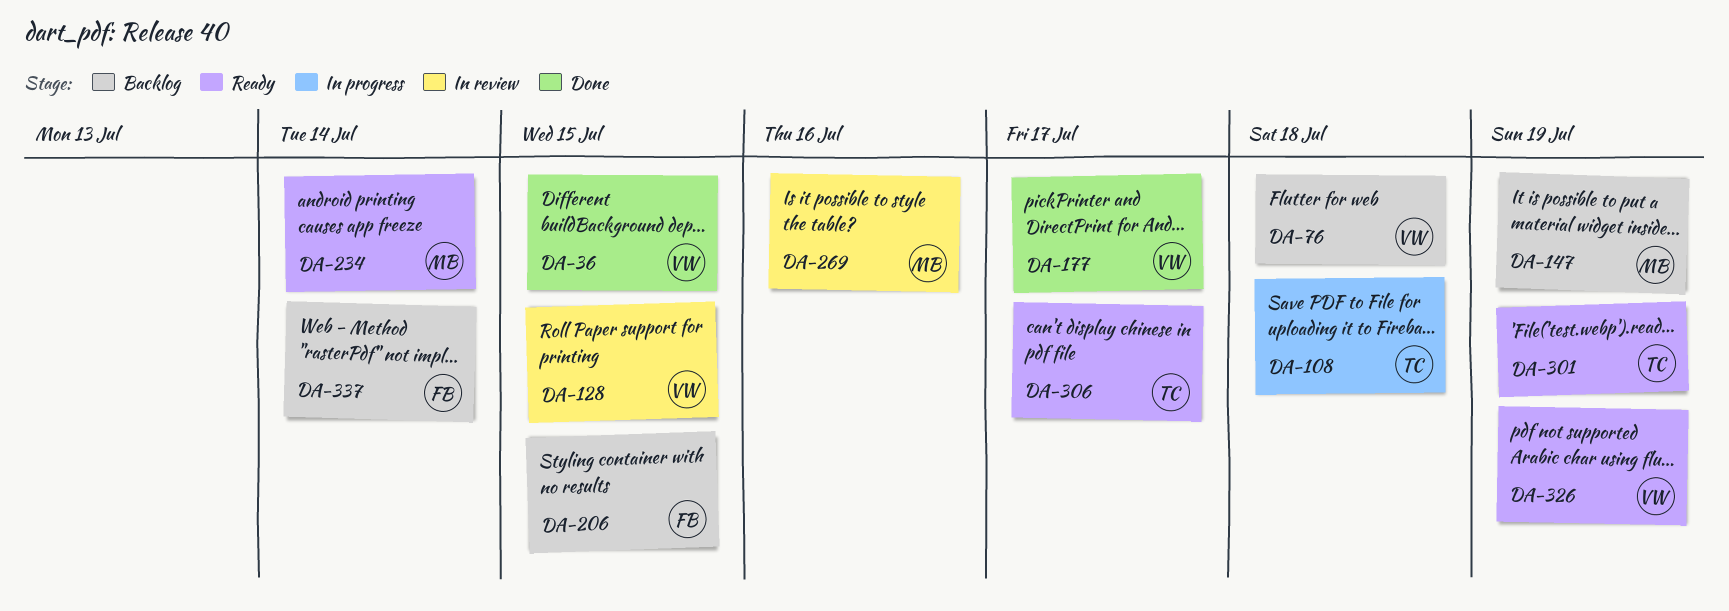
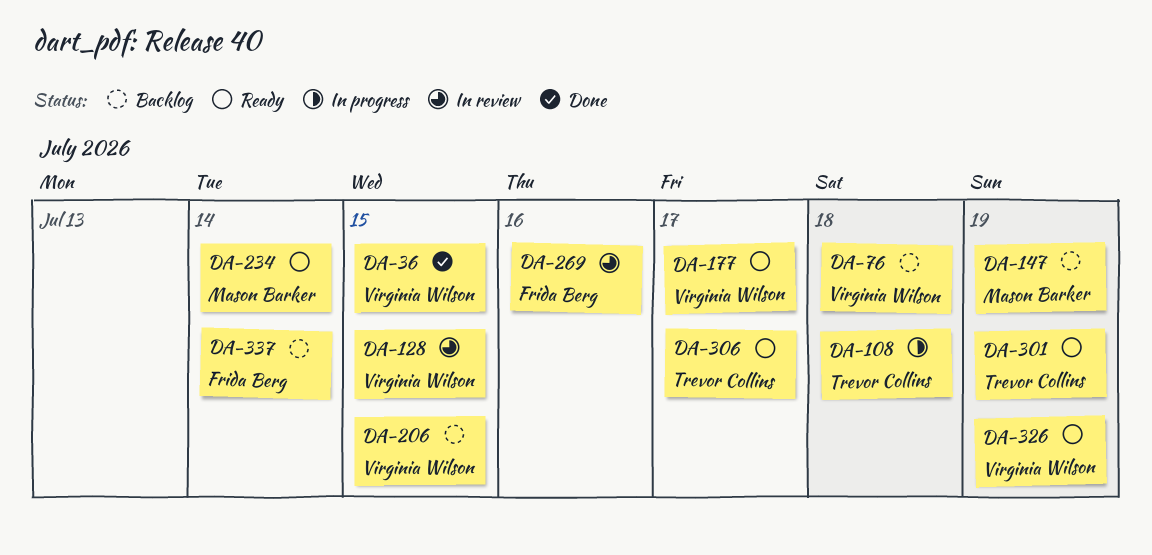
DA-177, status: Done -> Ready
DA-206, owner: Frida Berg -> Virginia Wilson
DA-269, owner: Mason Barker -> Frida Berg

